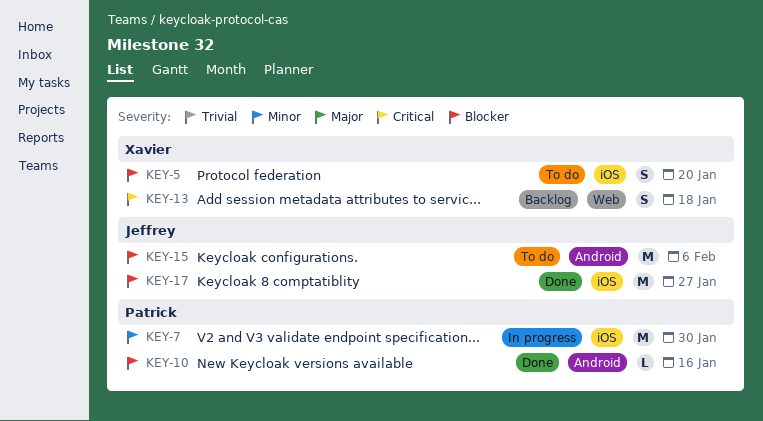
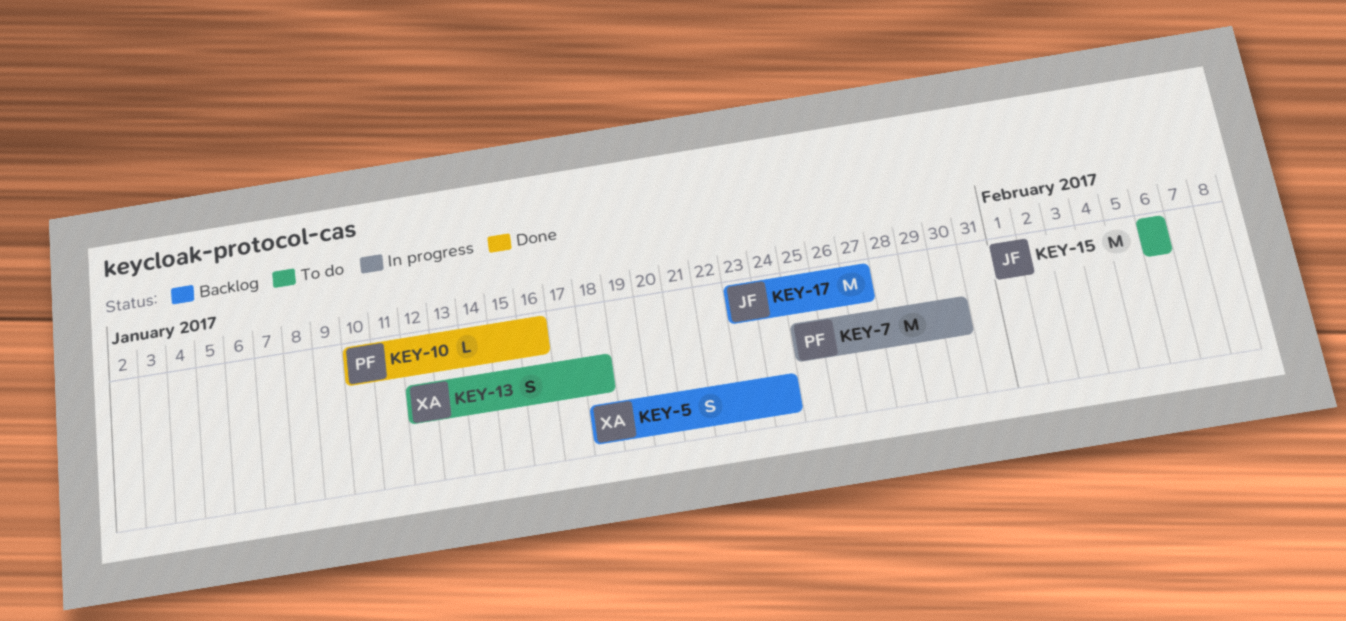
KEY-5, status: To do -> Backlog
KEY-5, due: Jan 20 -> Jan 24
KEY-13, status: Backlog -> To do
KEY-17, status: Done -> Backlog

